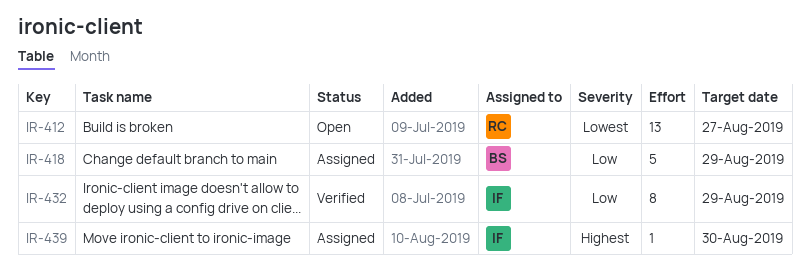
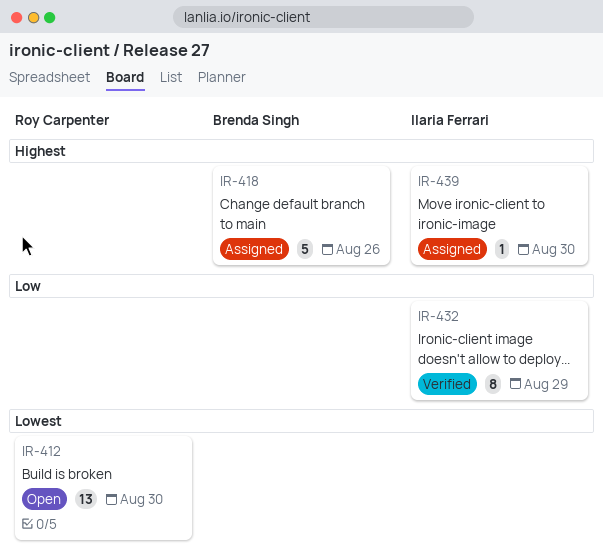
IR-412, due: Aug 27 -> Aug 30
IR-418, priority: Low -> Highest
IR-418, due: Aug 29 -> Aug 26

